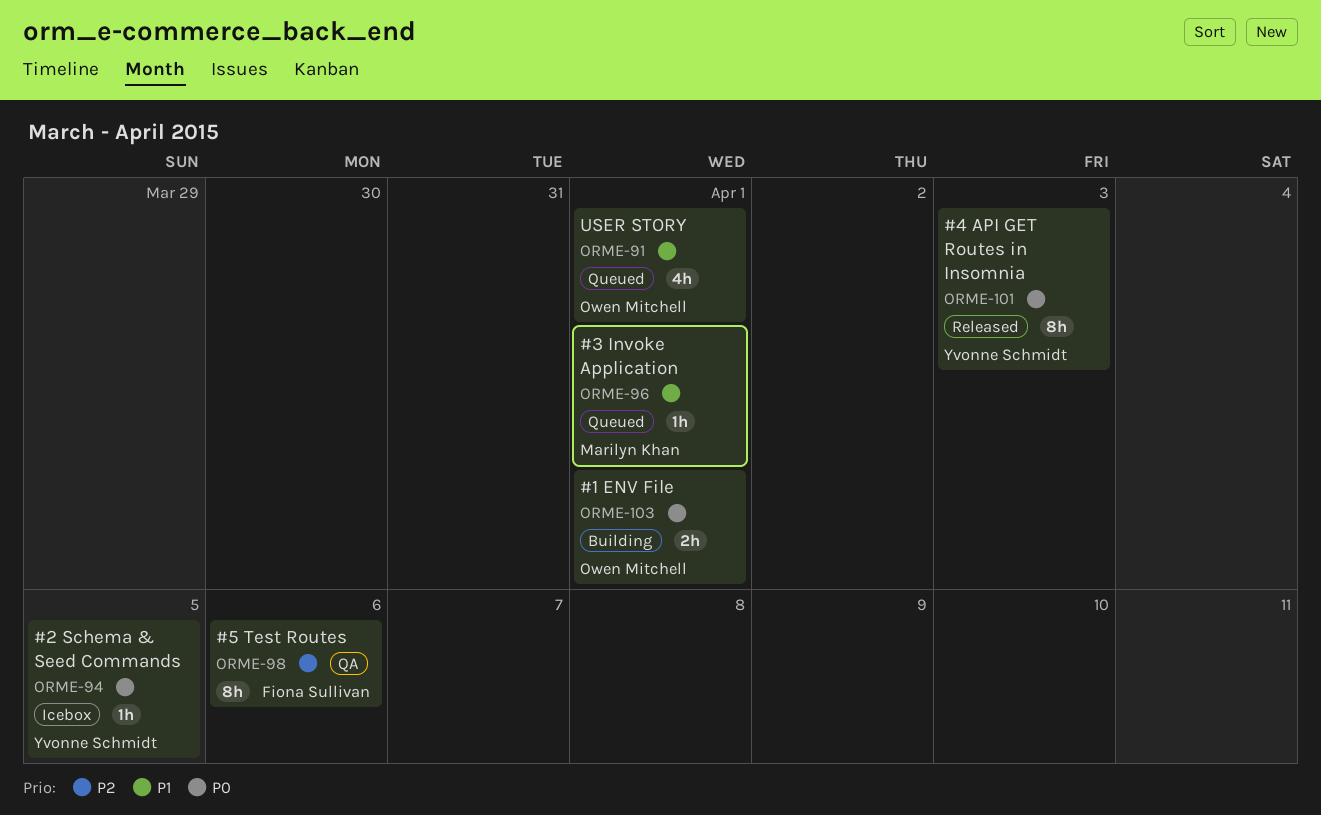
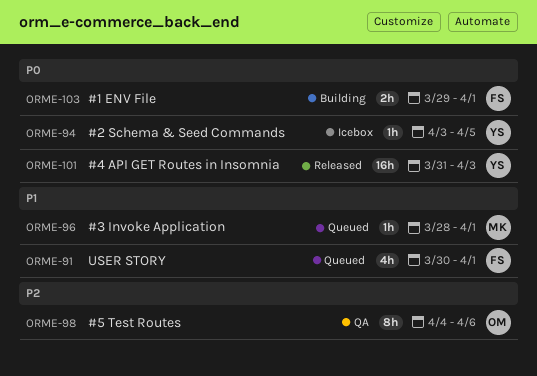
ORME-91, owner: Owen Mitchell -> Fiona Sullivan
ORME-98, owner: Fiona Sullivan -> Owen Mitchell
ORME-101, estimate: 8h -> 16h
ORME-103, owner: Owen Mitchell -> Fiona Sullivan

